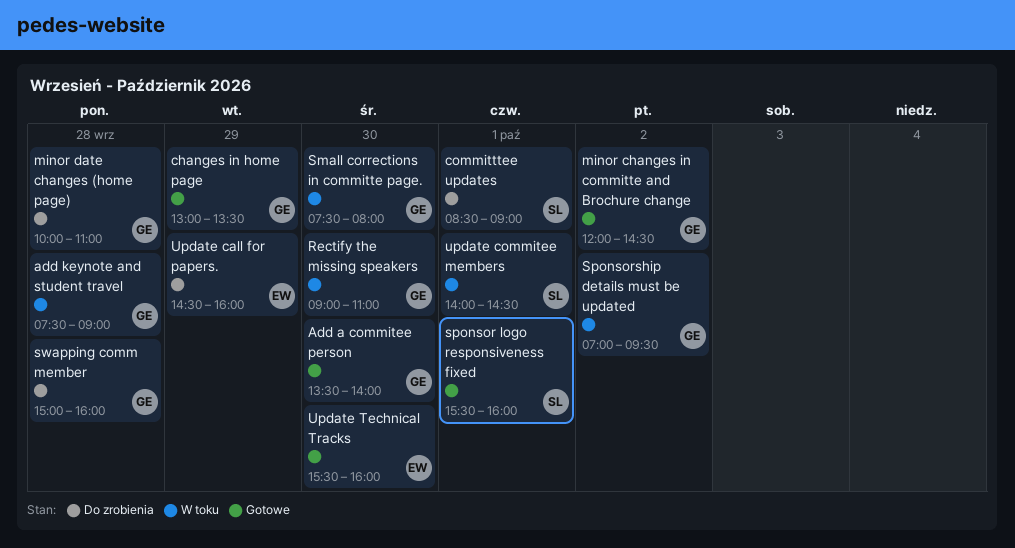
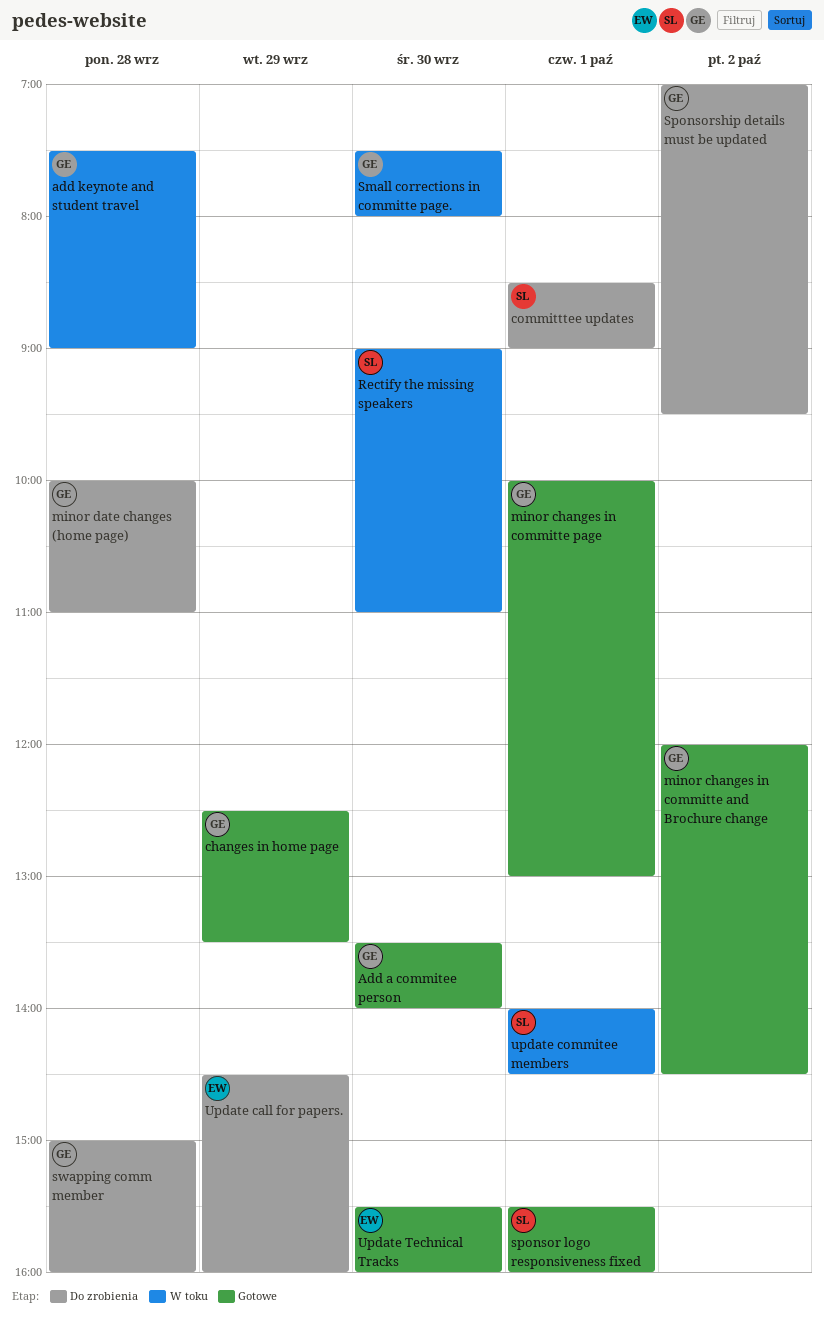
changes in home page, begins: 13:00 -> 12:30
minor changes in committe page: none -> present
Rectify the missing speakers, owner: GE -> SL
Sponsorship details must be updated, status: W toku -> Do zrobienia

